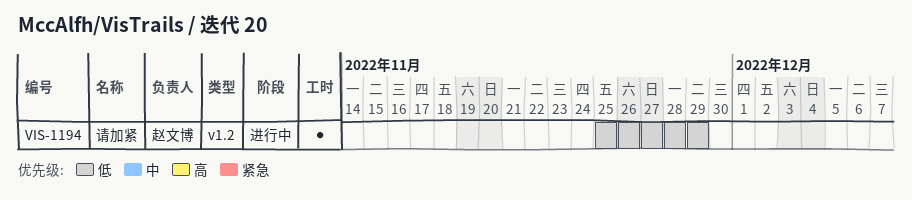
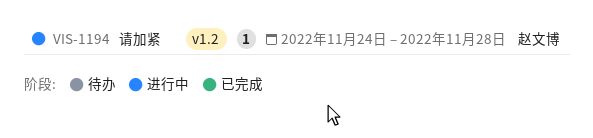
VIS-1194, start: Nov 25 -> Nov 24
VIS-1194, due: Nov 29 -> Nov 28

